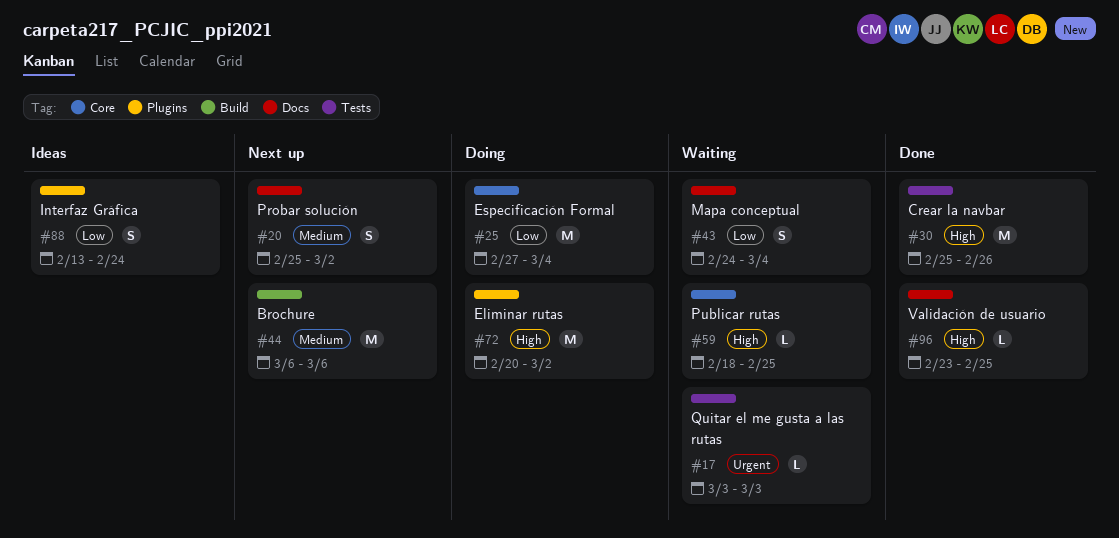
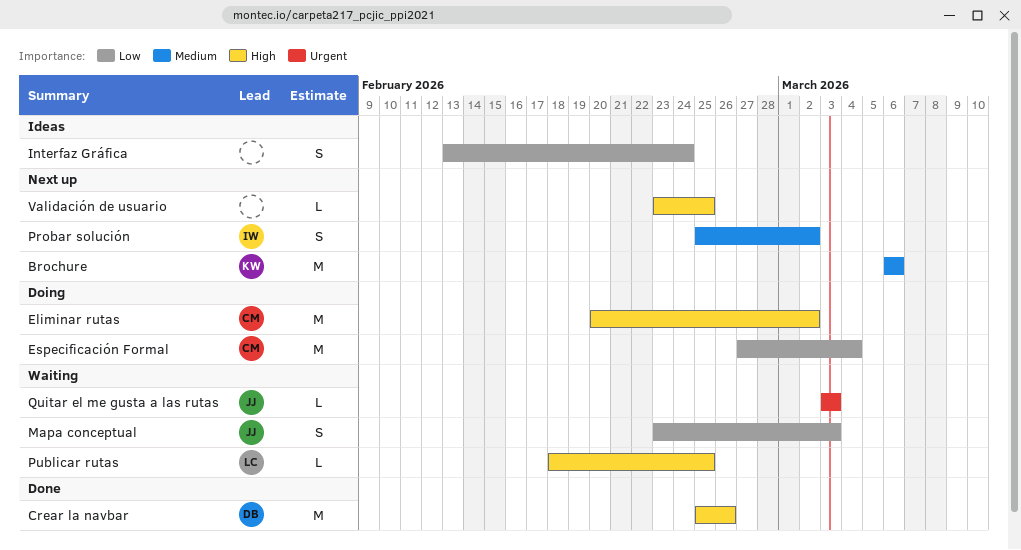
Mapa conceptual, start: Feb 24 -> Feb 23
Mapa conceptual, due: Mar 4 -> Mar 3
Validación de usuario, status: Done -> Next up

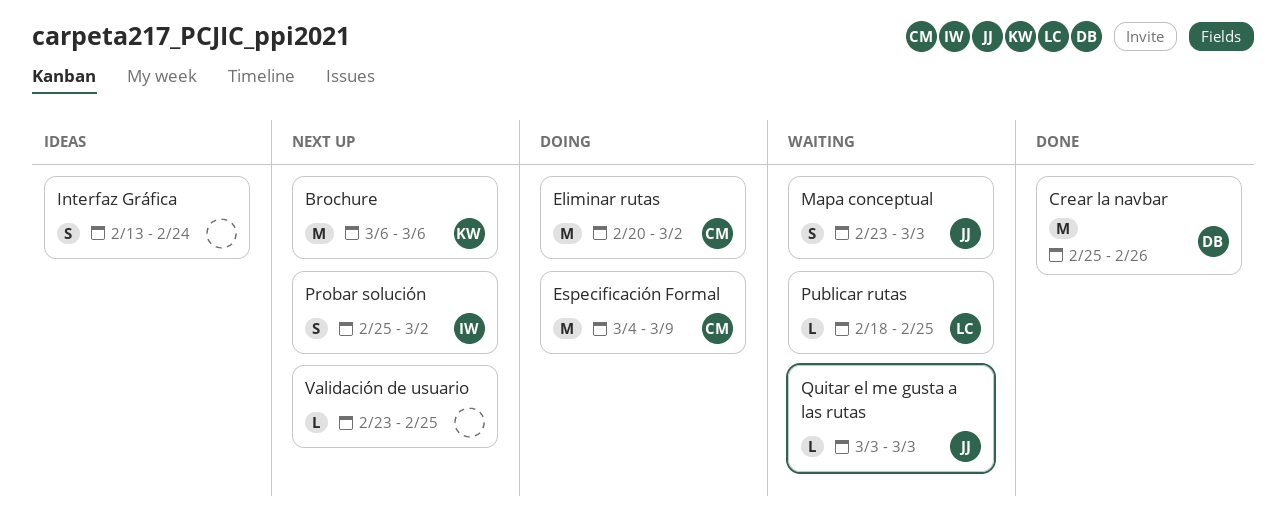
Especificación Formal, start: Feb 27 -> Mar 4
Especificación Formal, due: Mar 4 -> Mar 9

